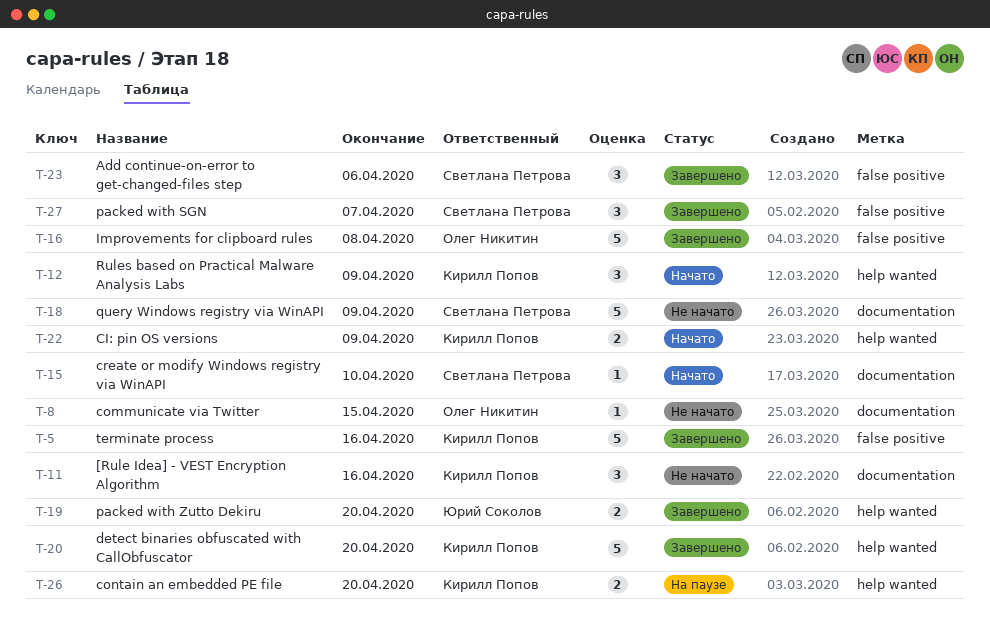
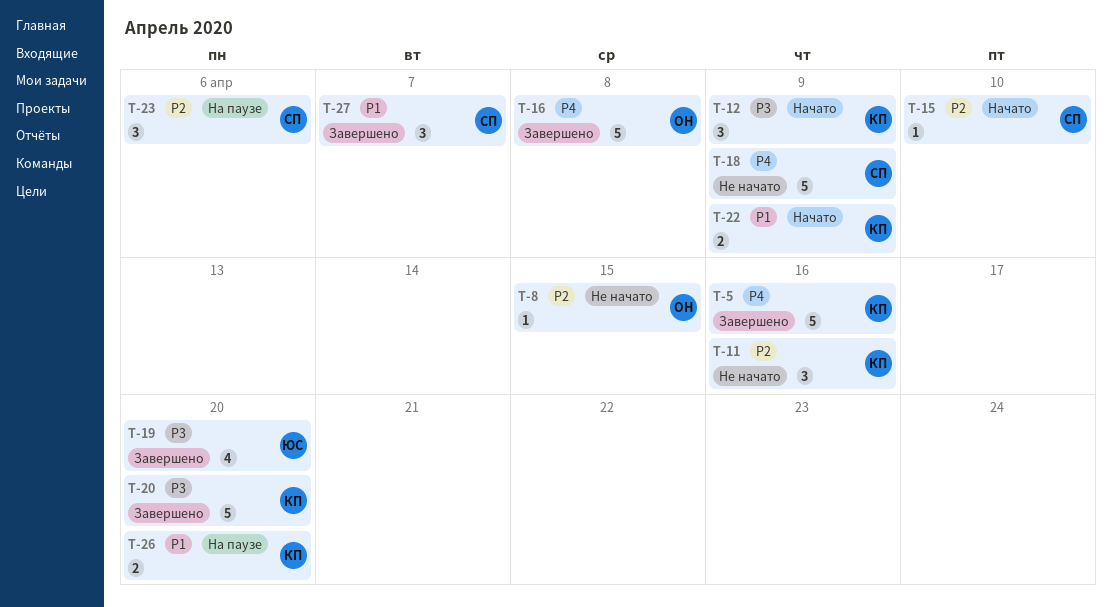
T-19, estimate: 2 -> 4
T-23, status: Завершено -> На паузе

